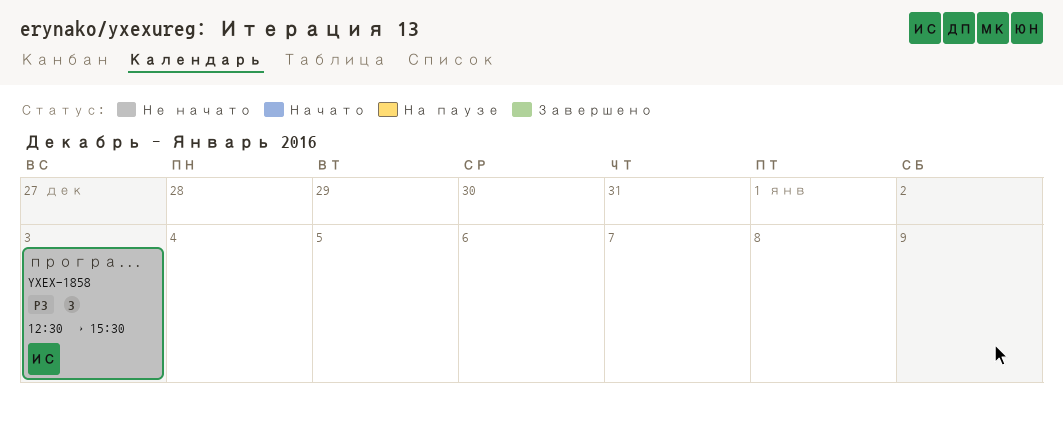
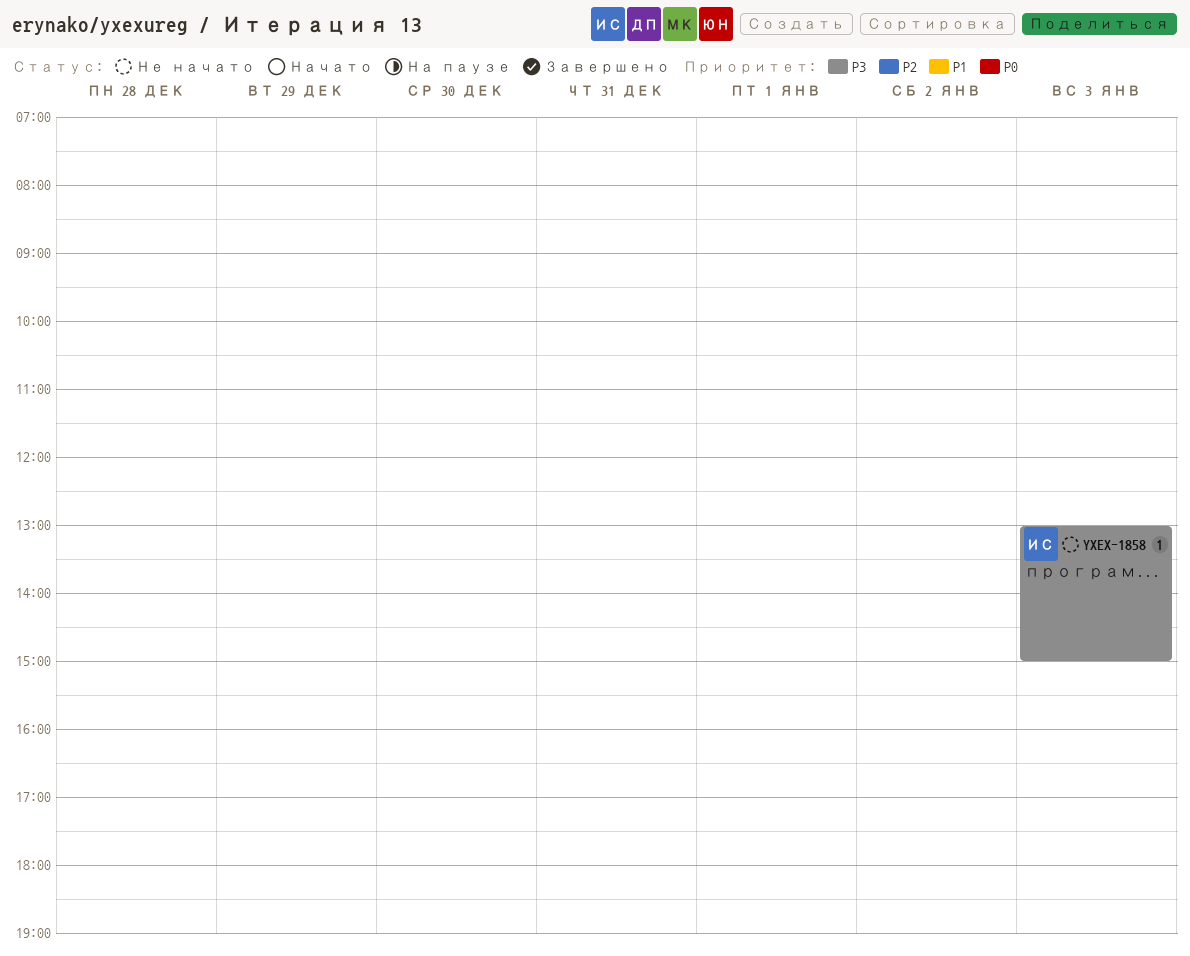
YXEX-1858, estimate: 3 -> 1
YXEX-1858, begins: 12:30 -> 13:00
YXEX-1858, ends: 15:30 -> 15:00

